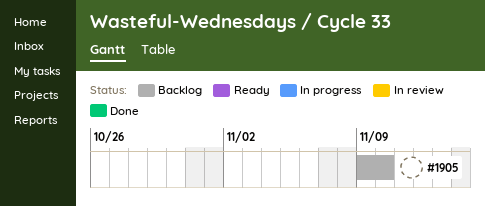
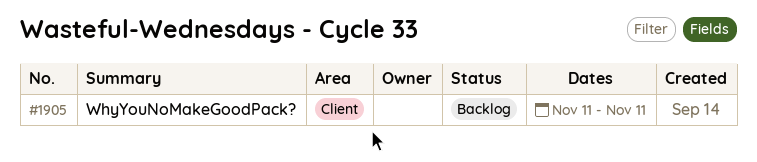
#1905, start: Nov 9 -> Nov 11
#1905, due: Nov 10 -> Nov 11

